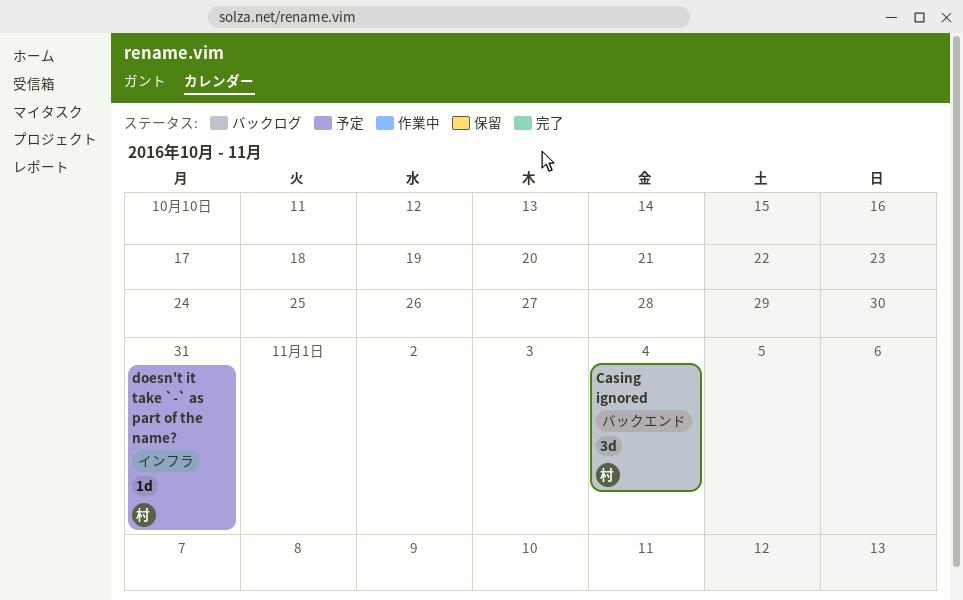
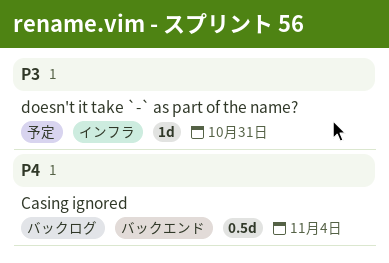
Casing ignored, estimate: 3d -> 0.5d

